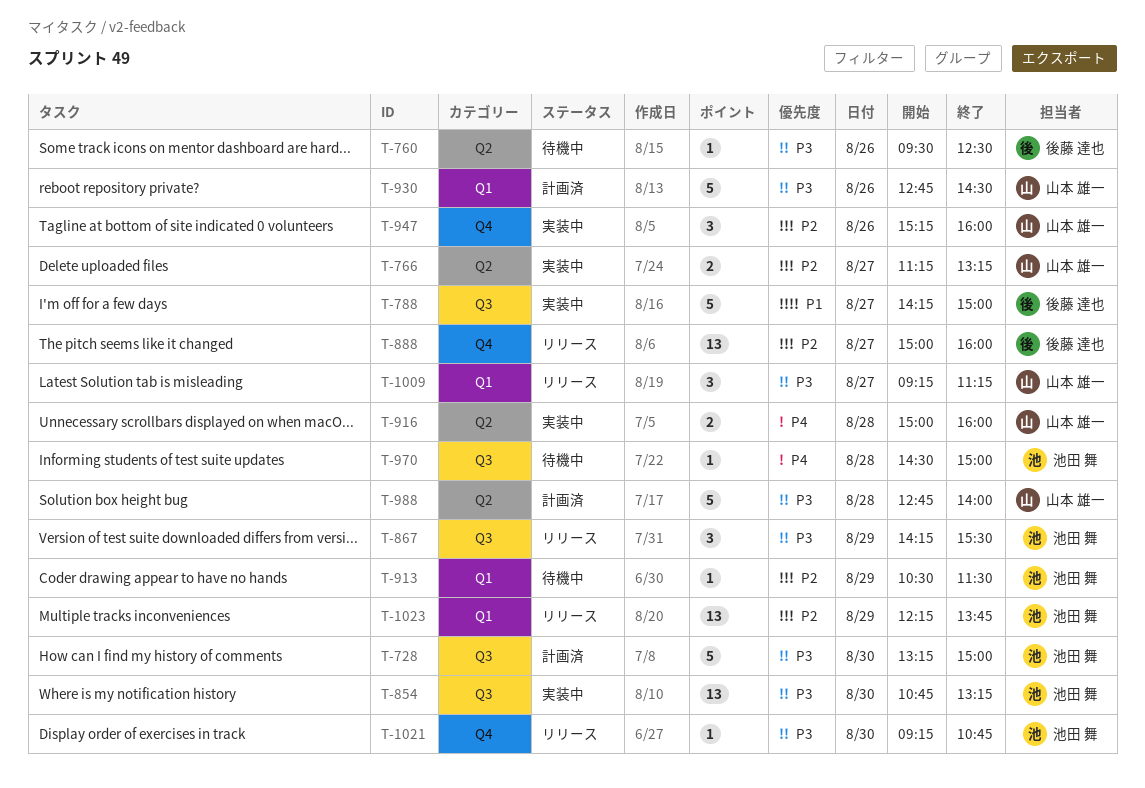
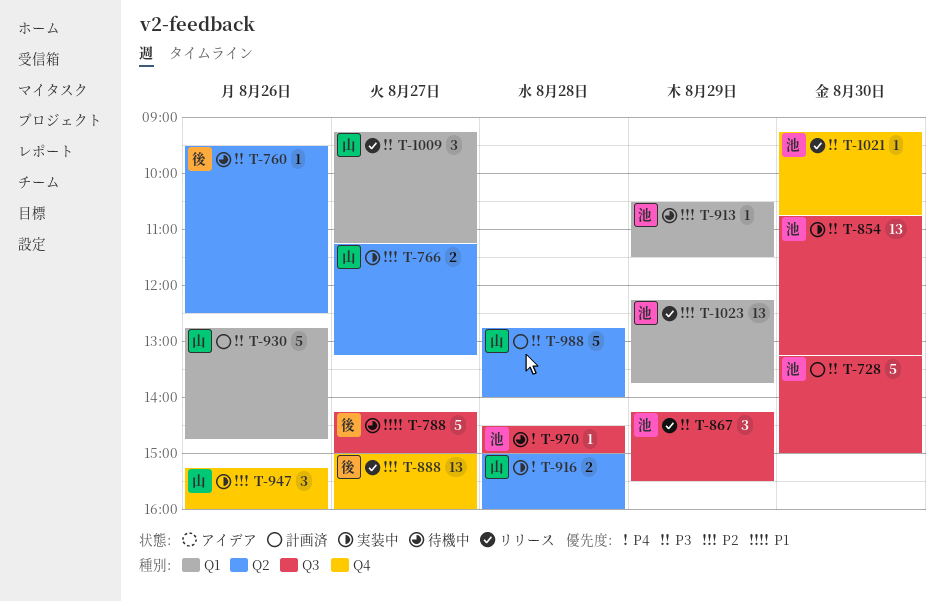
T-788, status: 実装中 -> 待機中
T-930, ends: 14:30 -> 14:45

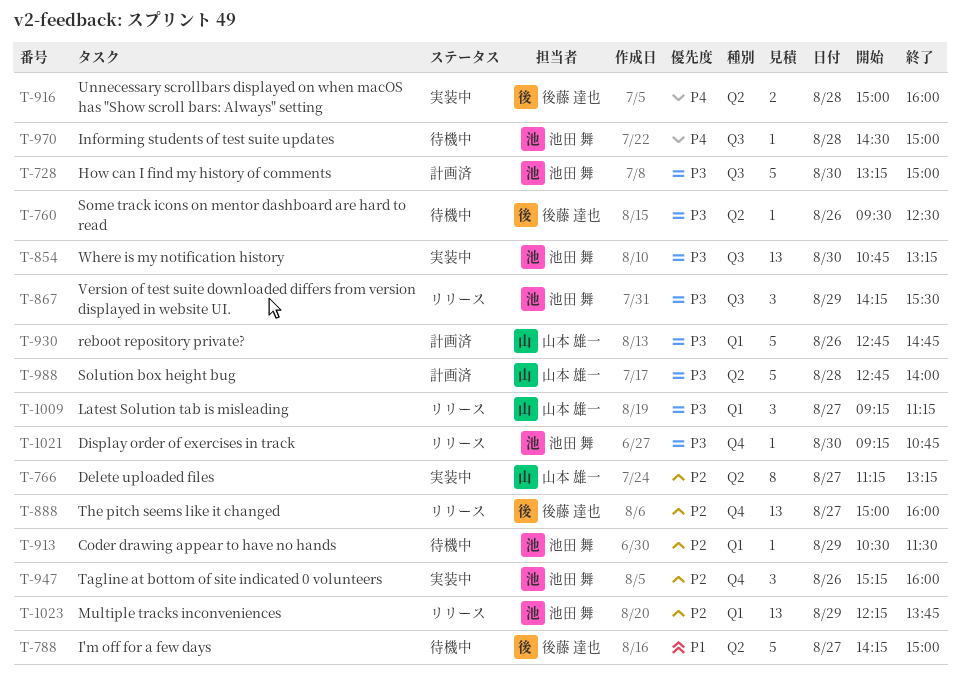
T-766, estimate: 2 -> 8
T-788, label: Q3 -> Q2
T-916, owner: 山本 雄一 -> 後藤 達也
T-947, owner: 山本 雄一 -> 池田 舞

